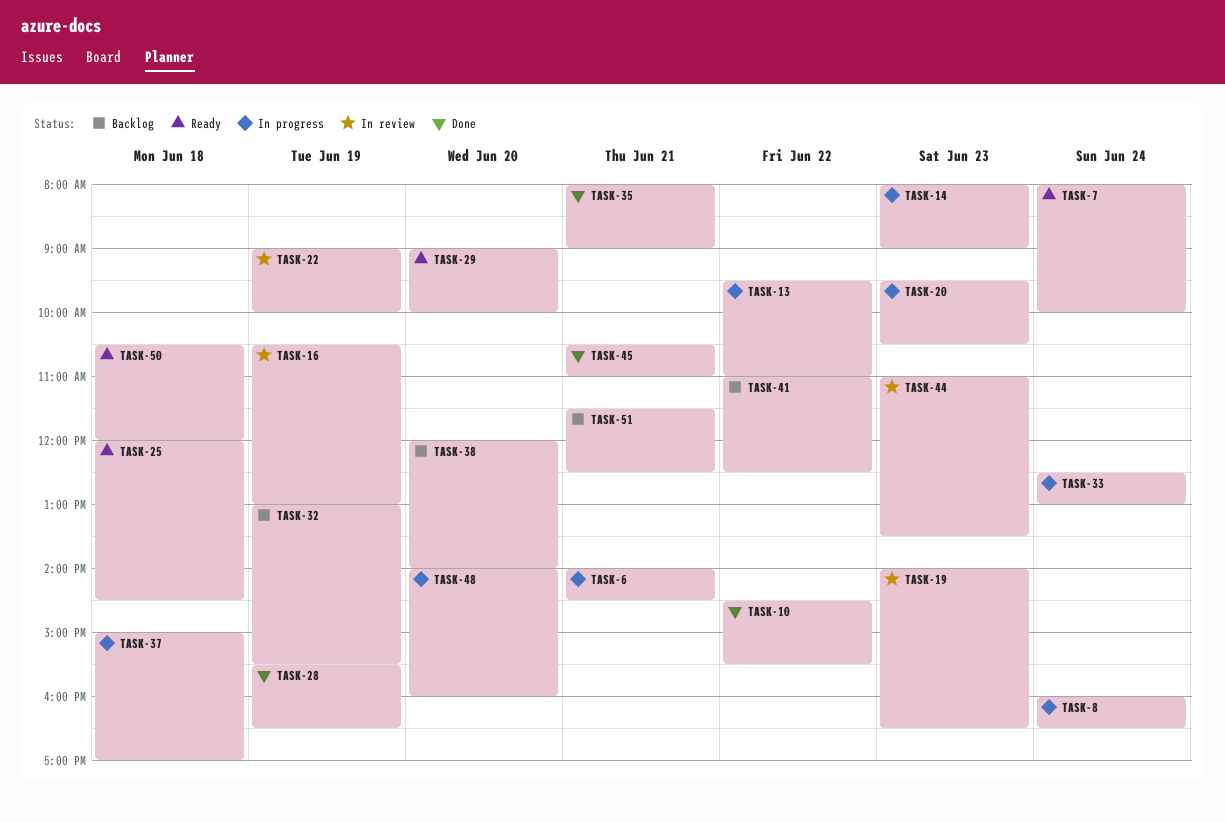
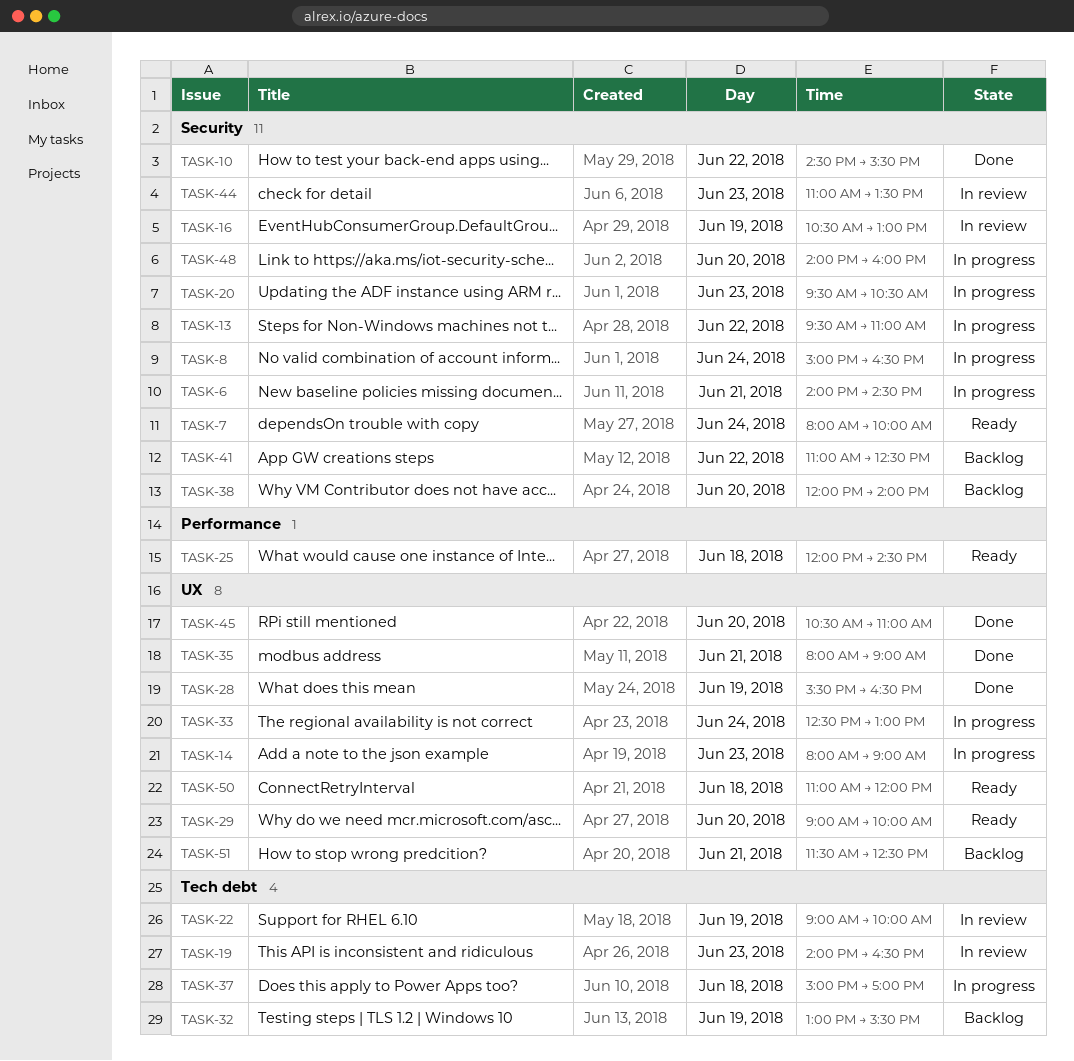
TASK-8, begins: 16:00 -> 15:00
TASK-45, day: Jun 21 -> Jun 20
TASK-50, begins: 10:30 -> 11:00

